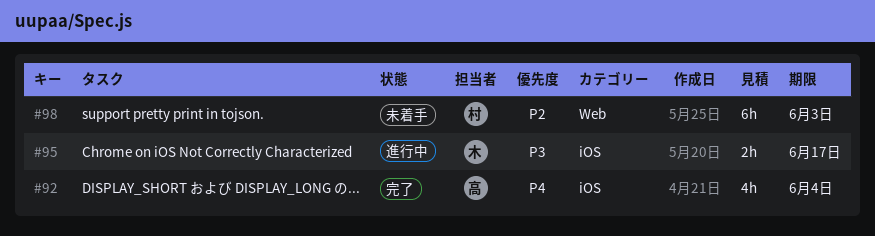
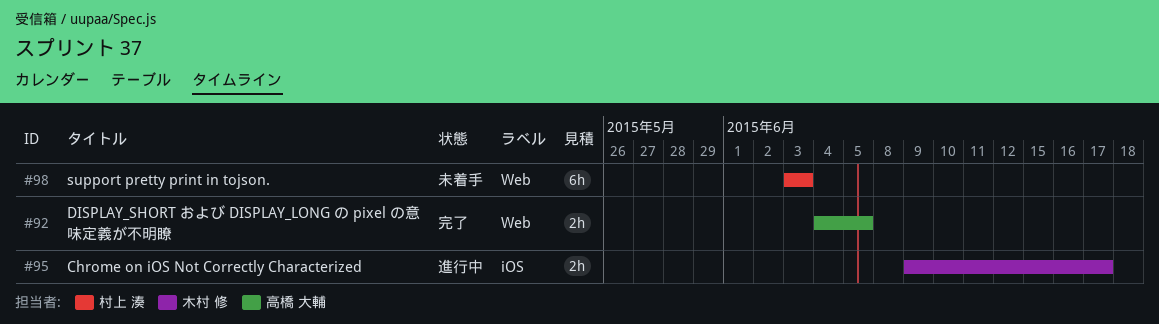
#92, label: iOS -> Web
#92, estimate: 4h -> 2h
#92, due: Jun 4 -> Jun 5

